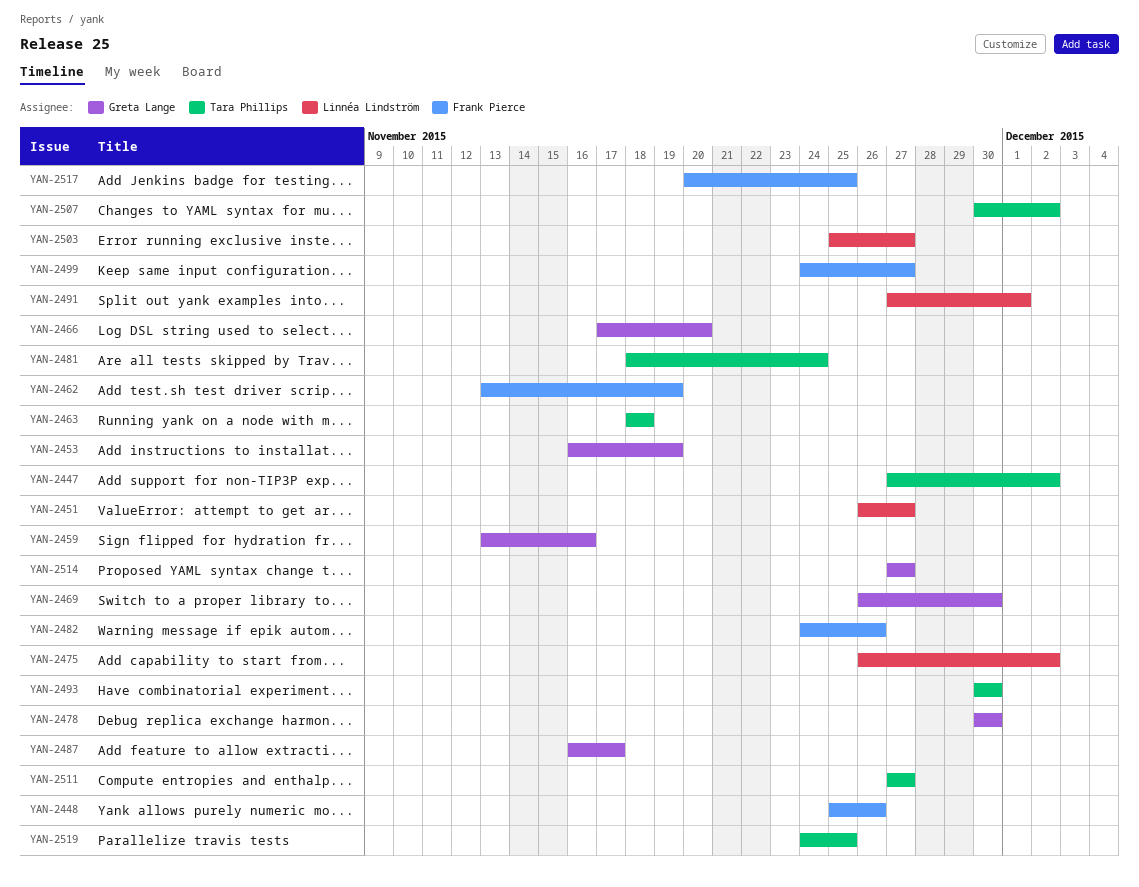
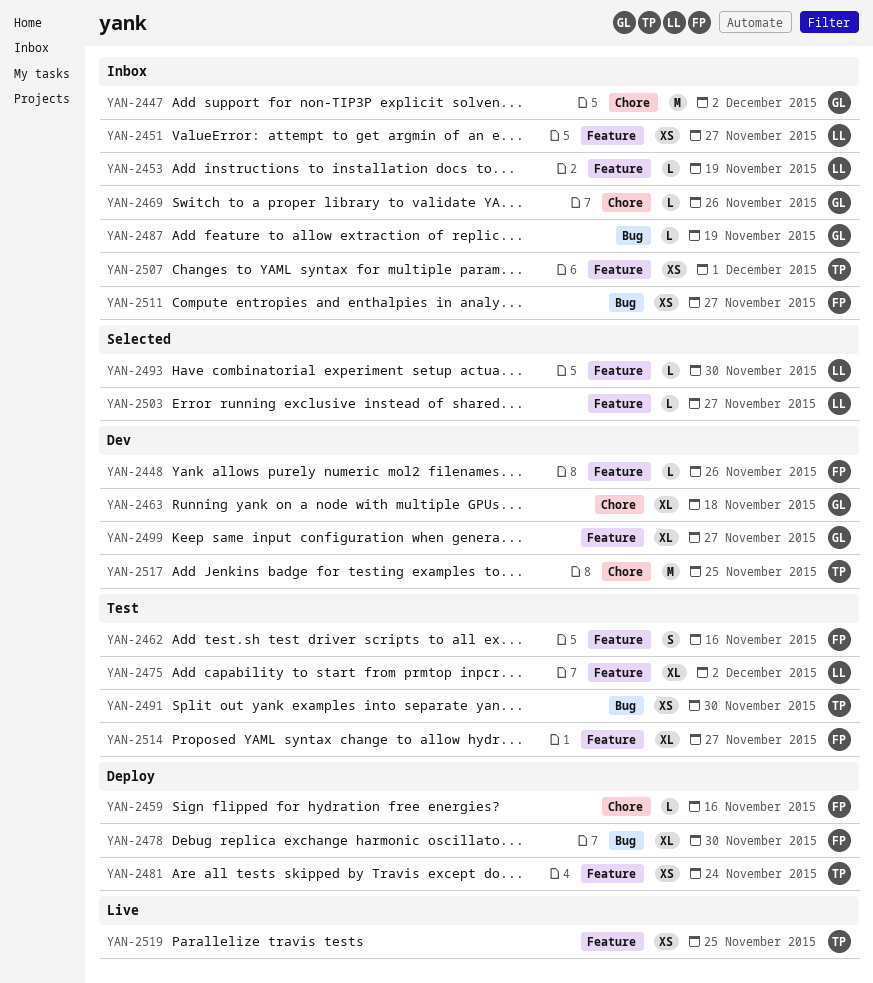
YAN-2447, owner: Tara Phillips -> Greta Lange
YAN-2453, owner: Greta Lange -> Linnéa Lindström
YAN-2459, owner: Greta Lange -> Frank Pierce
YAN-2462, due: Nov 19 -> Nov 16
YAN-2463, owner: Tara Phillips -> Greta Lange
YAN-2466: present -> none
YAN-2469, due: Nov 30 -> Nov 26
YAN-2478, owner: Greta Lange -> Frank Pierce
YAN-2482: present -> none
YAN-2487, due: Nov 17 -> Nov 19
YAN-2491, owner: Linnéa Lindström -> Tara Phillips
YAN-2491, due: Dec 1 -> Nov 30
YAN-2493, owner: Tara Phillips -> Linnéa Lindström
YAN-2499, owner: Frank Pierce -> Greta Lange
YAN-2507, due: Dec 2 -> Dec 1
YAN-2511, owner: Tara Phillips -> Frank Pierce
YAN-2514, owner: Greta Lange -> Frank Pierce
YAN-2517, owner: Frank Pierce -> Tara Phillips

